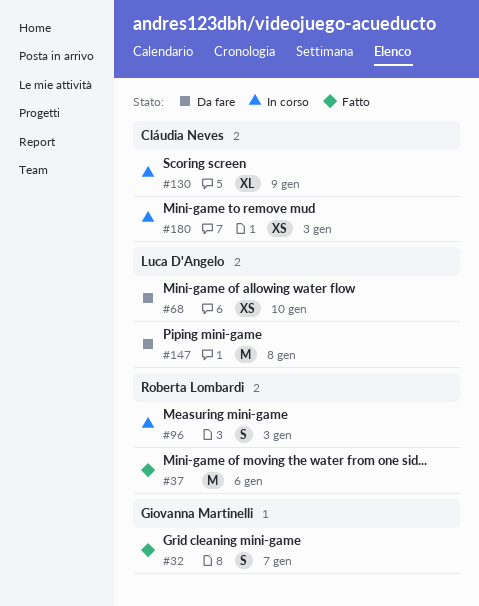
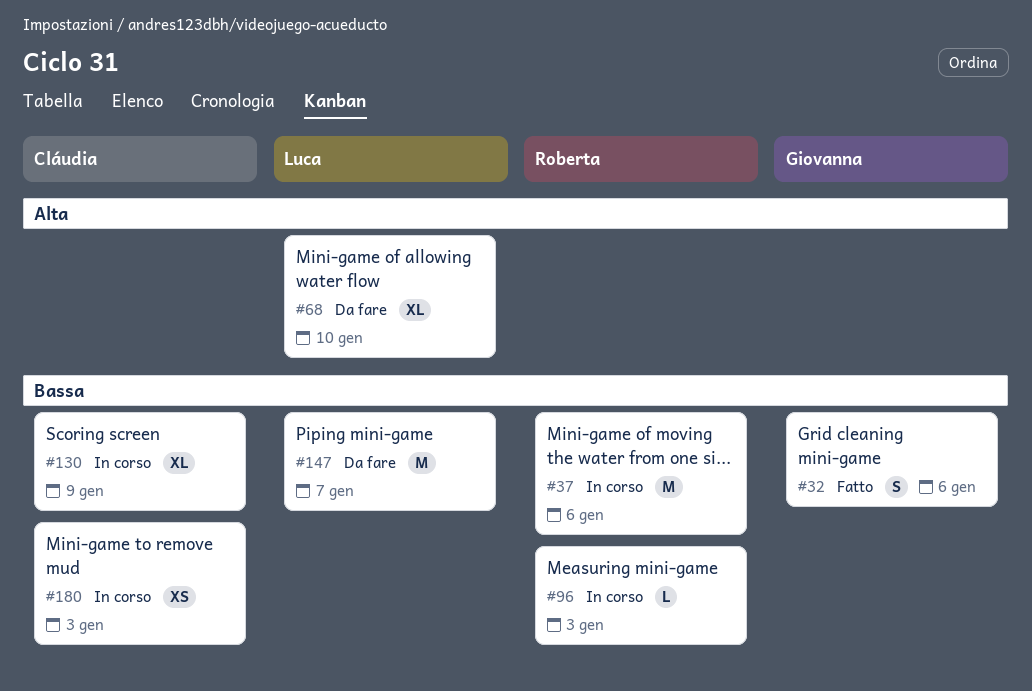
#32, due: Jan 7 -> Jan 6
#37, status: Fatto -> In corso
#68, estimate: XS -> XL
#96, estimate: S -> L
#147, due: Jan 8 -> Jan 7

